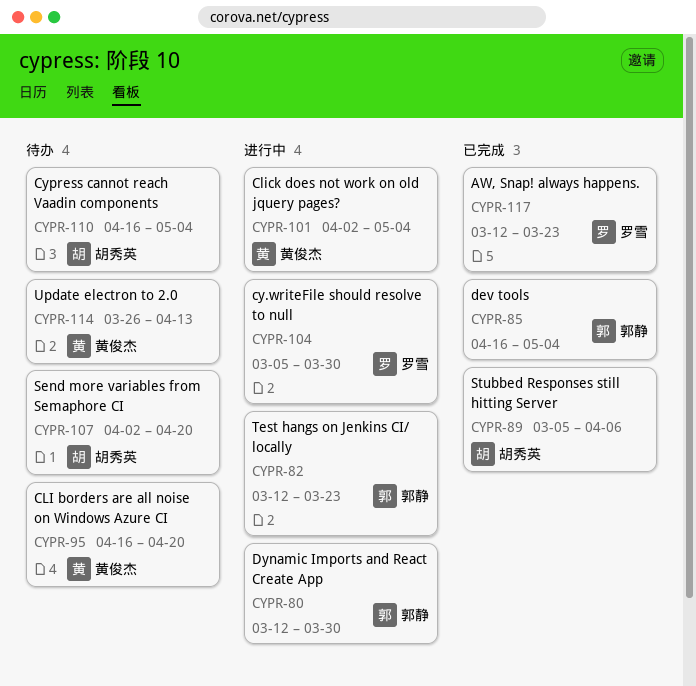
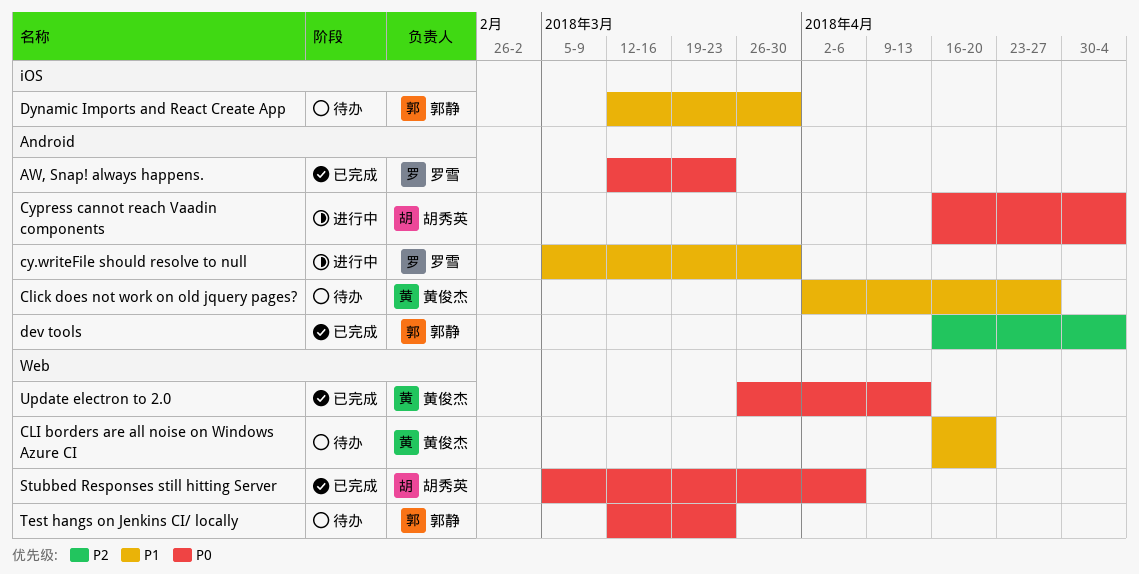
Click does not work on old jquery pages?, status: 进行中 -> 待办
Click does not work on old jquery pages?, due: May 4 -> Apr 27
Cypress cannot reach Vaadin components, status: 待办 -> 进行中
Dynamic Imports and React Create App, status: 进行中 -> 待办
Send more variables from Semaphore CI: present -> none
Test hangs on Jenkins CI/ locally, status: 进行中 -> 待办
Update electron to 2.0, status: 待办 -> 已完成

